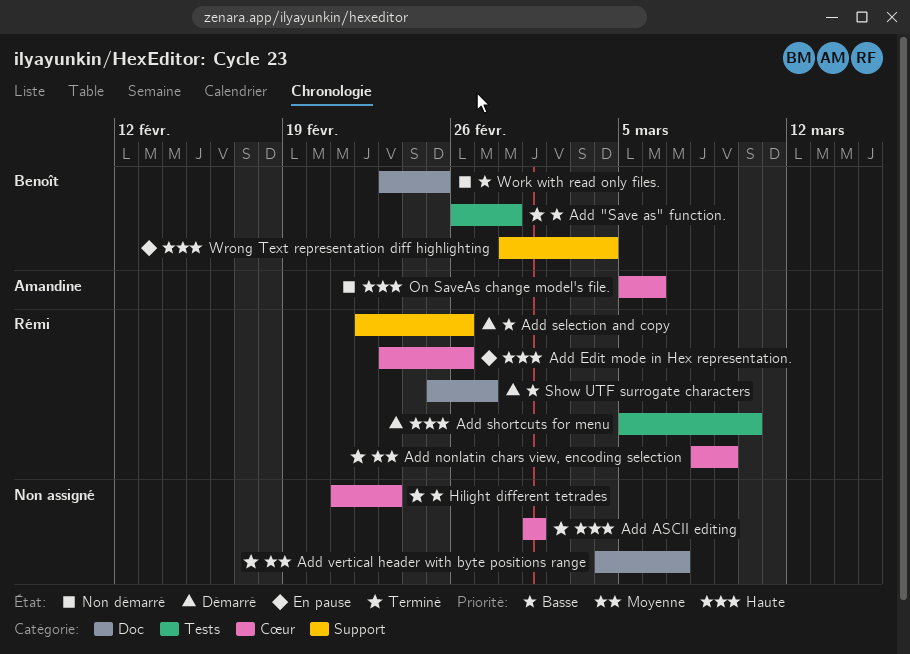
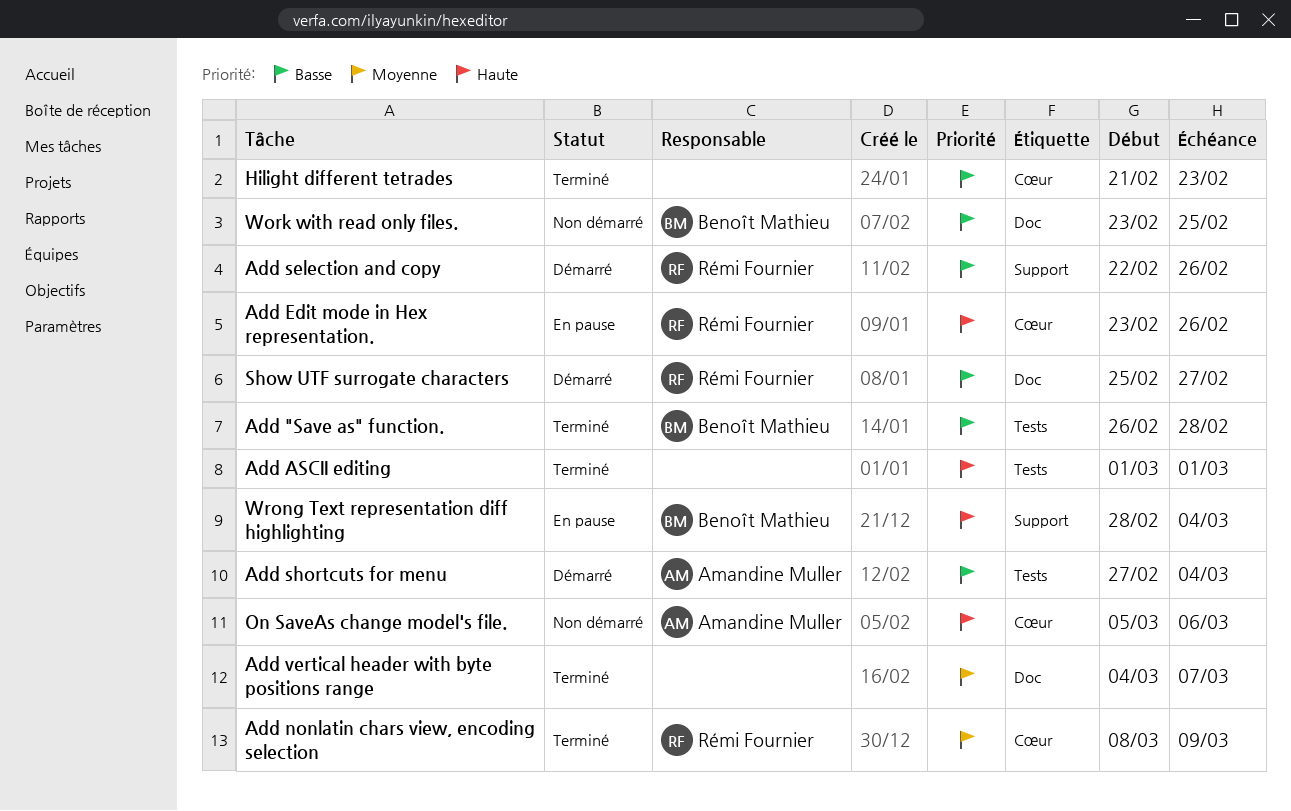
Add ASCII editing, label: Cœur -> Tests
Add shortcuts for menu, owner: Rémi Fournier -> Amandine Muller
Add shortcuts for menu, priority: Haute -> Basse
Add shortcuts for menu, start: Mar 5 -> Feb 27
Add shortcuts for menu, due: Mar 10 -> Mar 4

